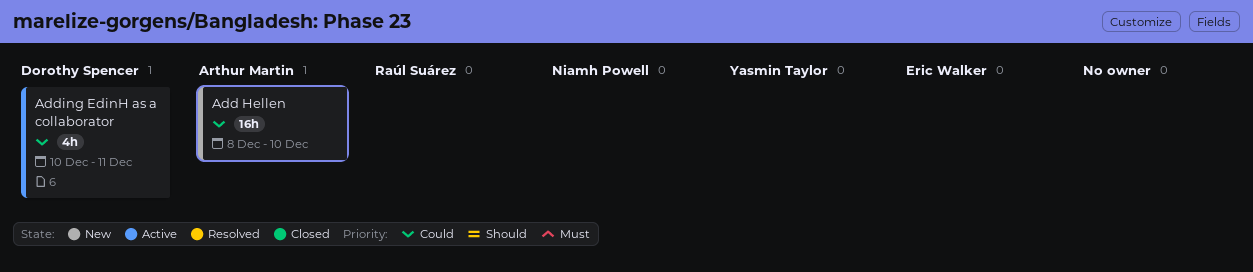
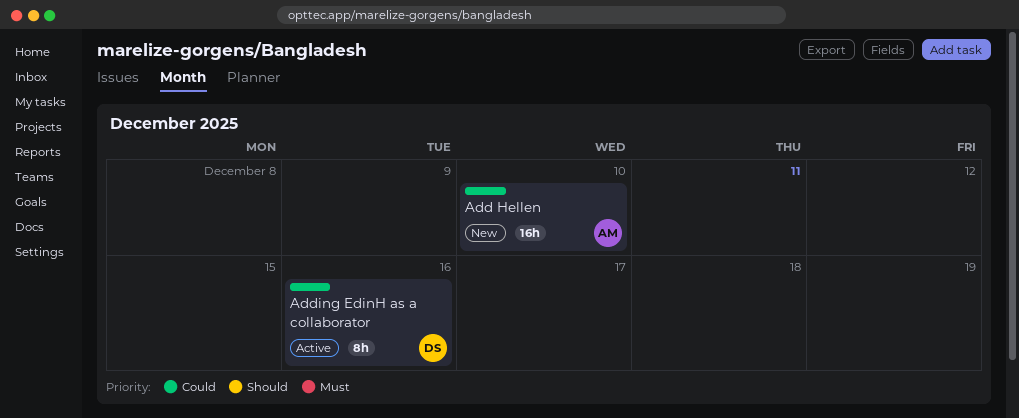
Adding EdinH as a collaborator, estimate: 4h -> 8h
Adding EdinH as a collaborator, due: Dec 11 -> Dec 16

